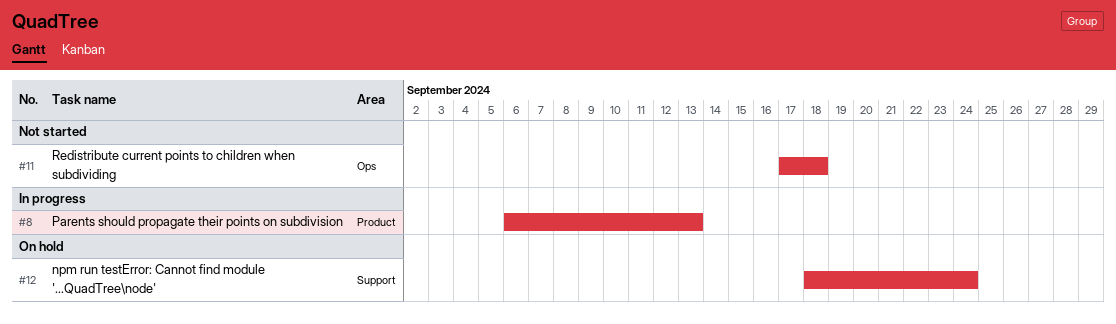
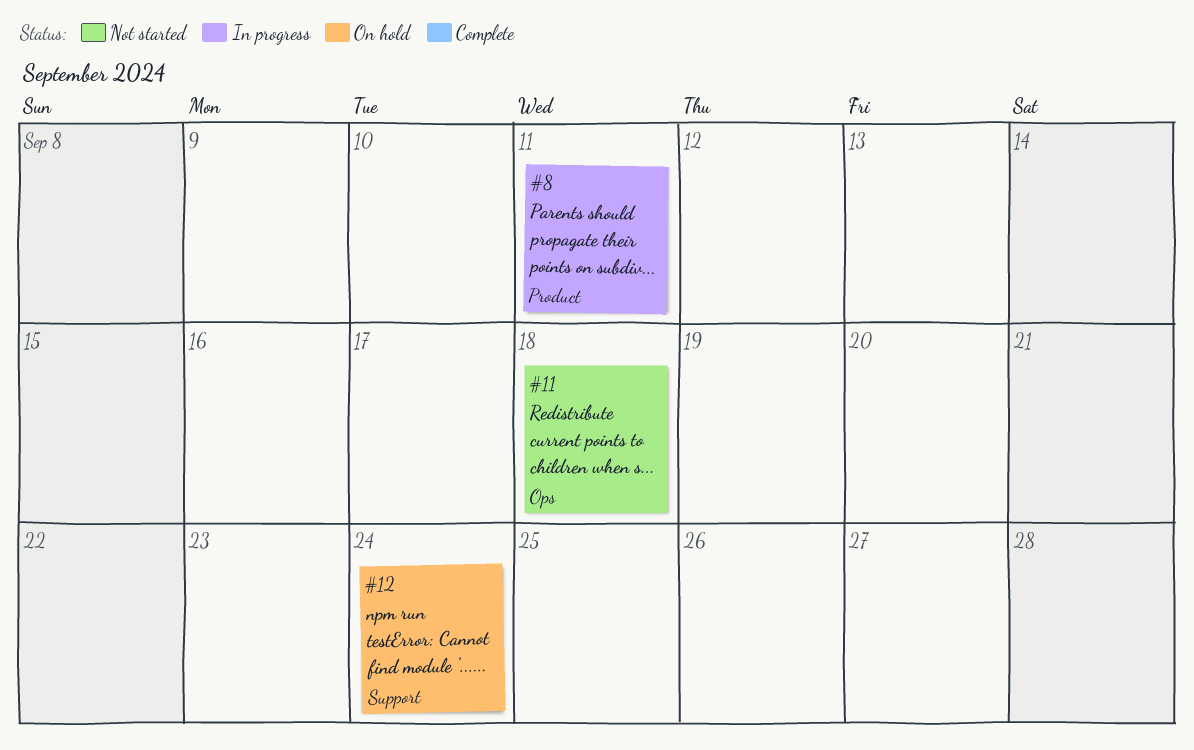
#8, due: Sep 13 -> Sep 11

